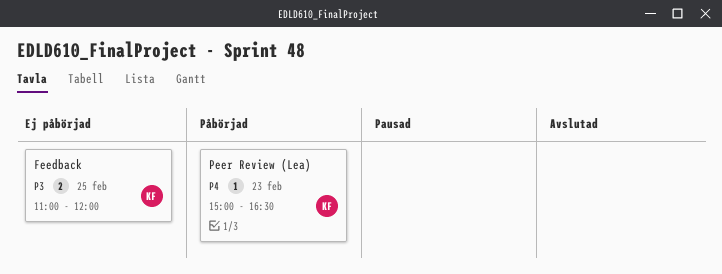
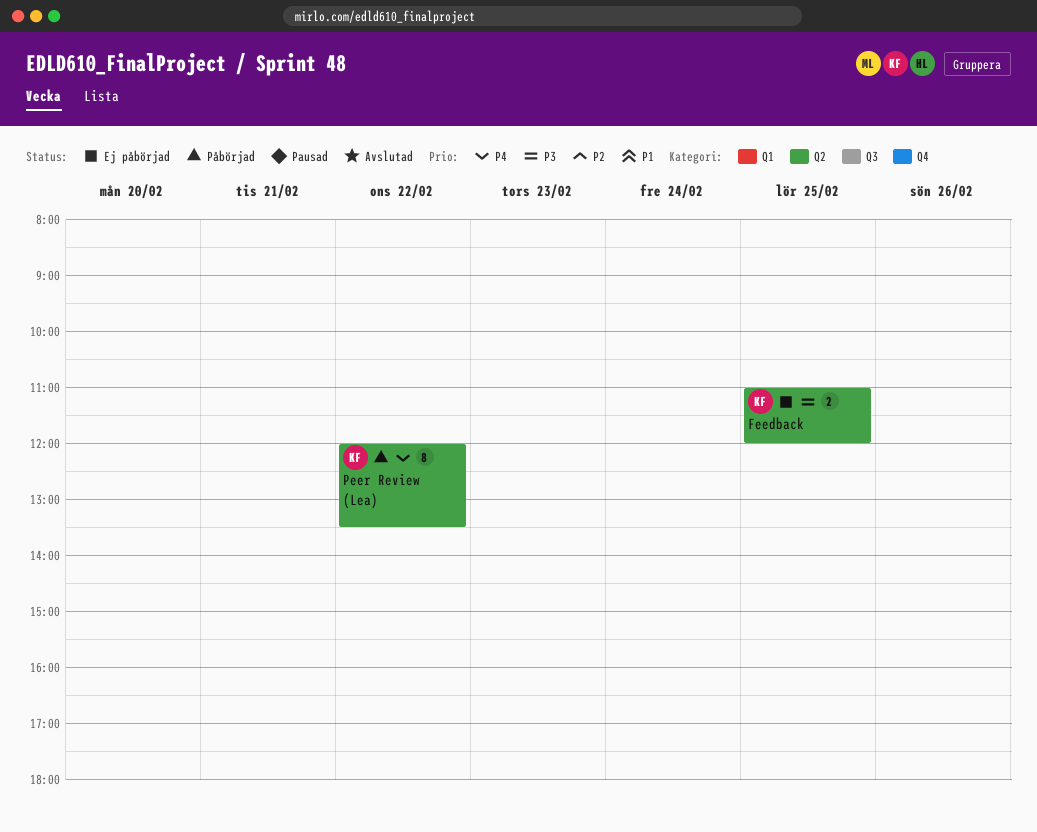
Peer Review (Lea), estimate: 1 -> 8
Peer Review (Lea), day: Feb 23 -> Feb 22
Peer Review (Lea), begins: 15:00 -> 12:00
Peer Review (Lea), ends: 16:30 -> 13:30

